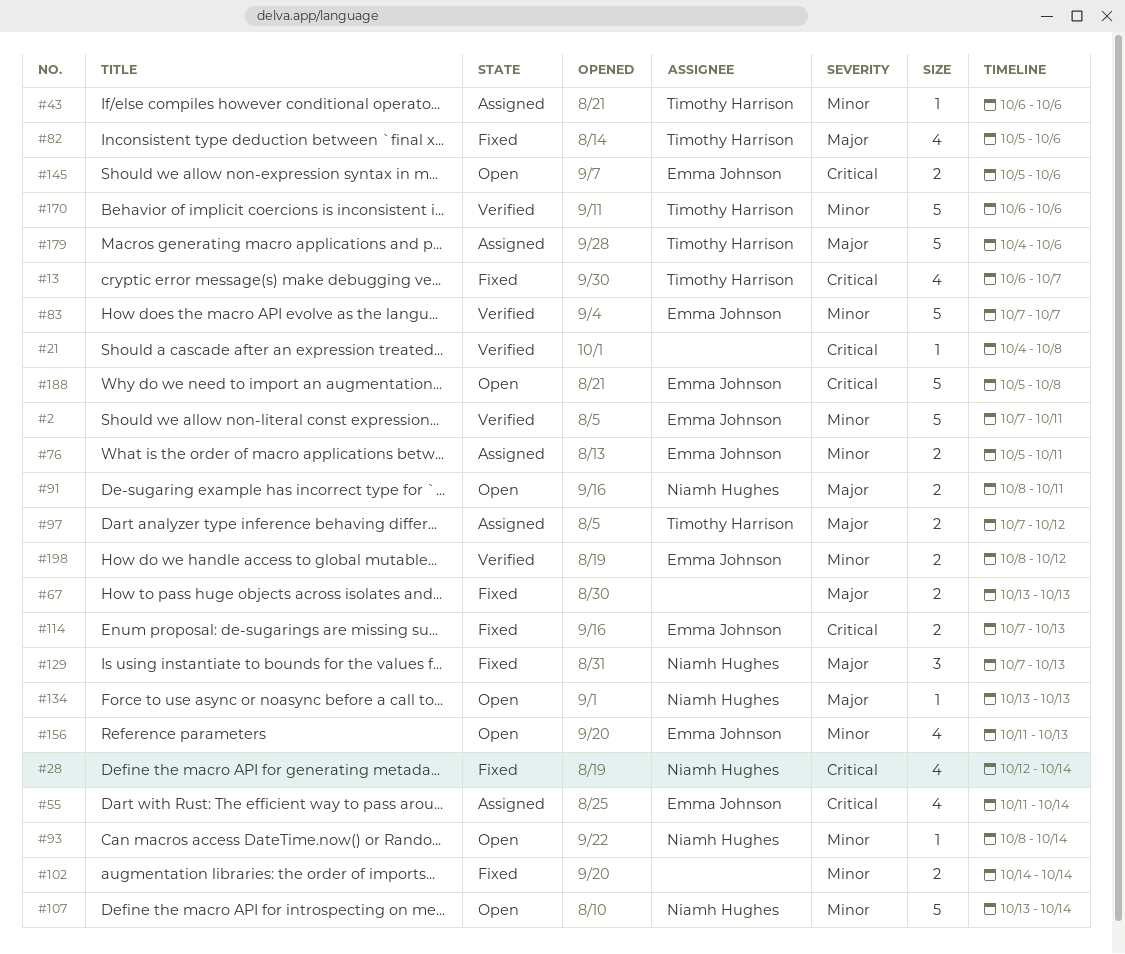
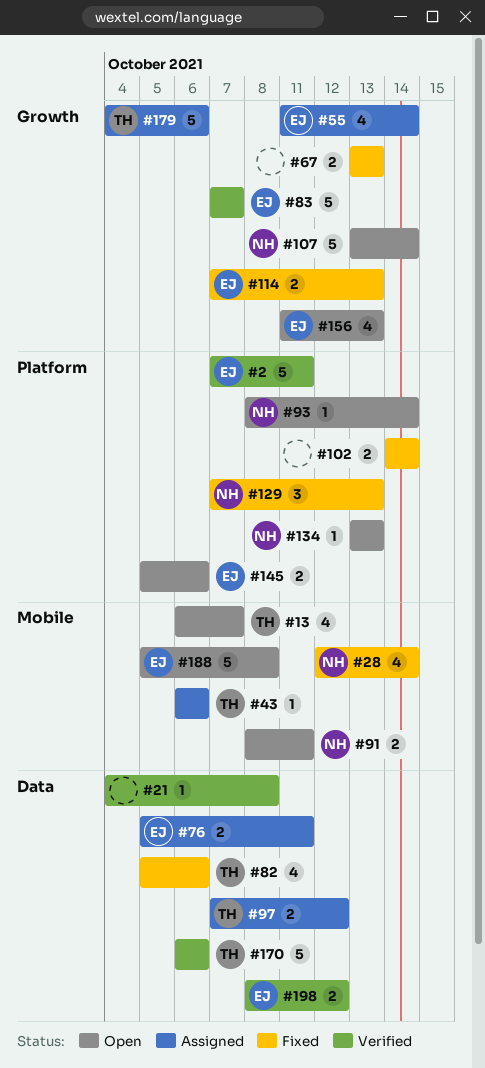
#13, status: Fixed -> Open

